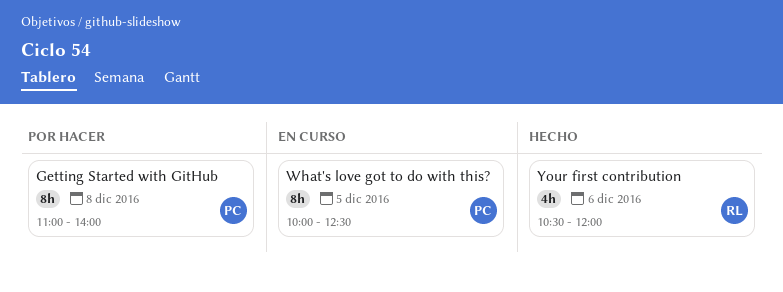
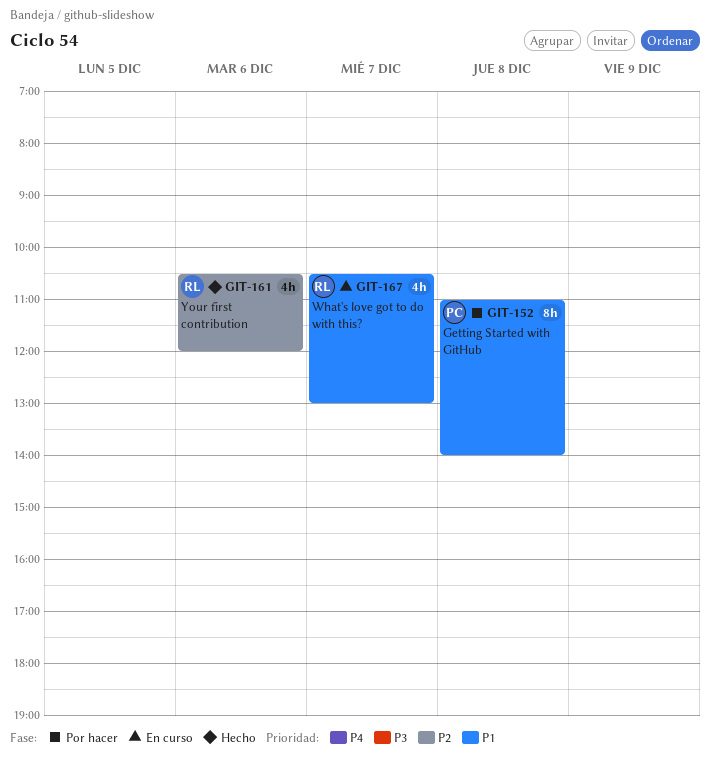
What's love got to do with this?, owner: PC -> RL
What's love got to do with this?, estimate: 8h -> 4h
What's love got to do with this?, day: Dec 5 -> Dec 7
What's love got to do with this?, begins: 10:00 -> 10:30
What's love got to do with this?, ends: 12:30 -> 13:00

